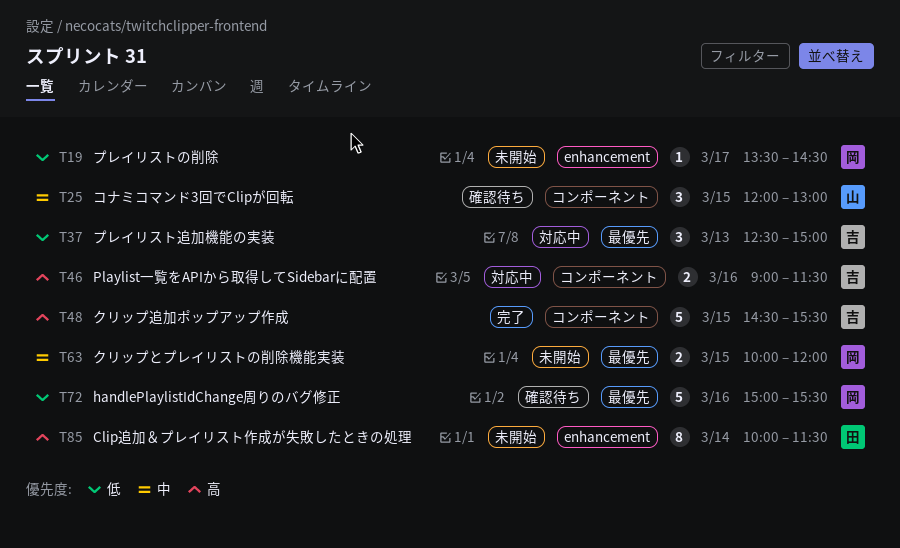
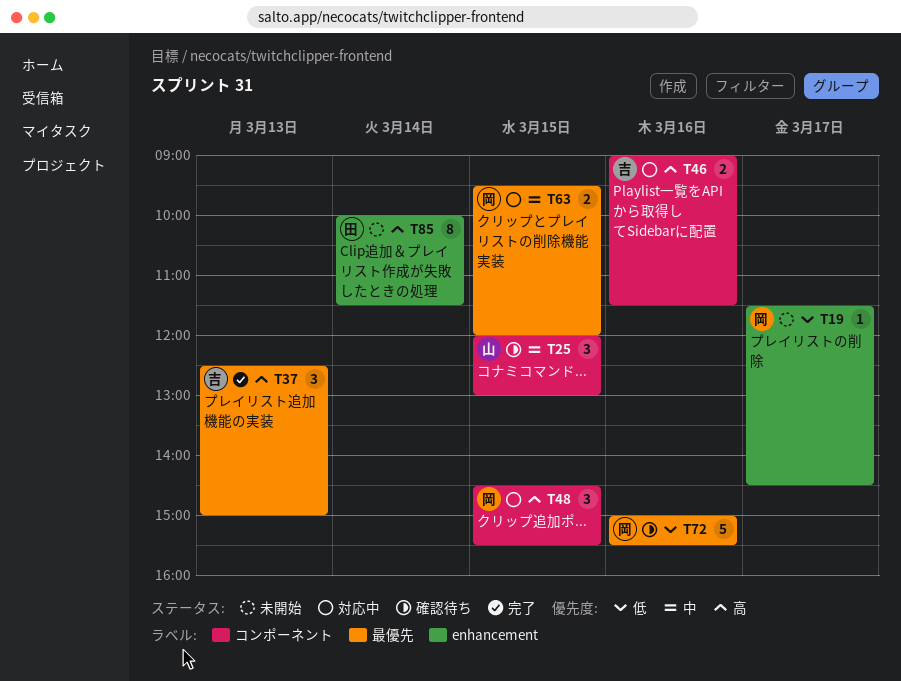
T19, begins: 13:30 -> 11:30
T37, status: 対応中 -> 完了
T37, priority: 低 -> 高
T48, status: 完了 -> 対応中
T48, owner: 吉 -> 岡
T48, estimate: 5 -> 3
T63, status: 未開始 -> 対応中
T63, begins: 10:00 -> 09:30

